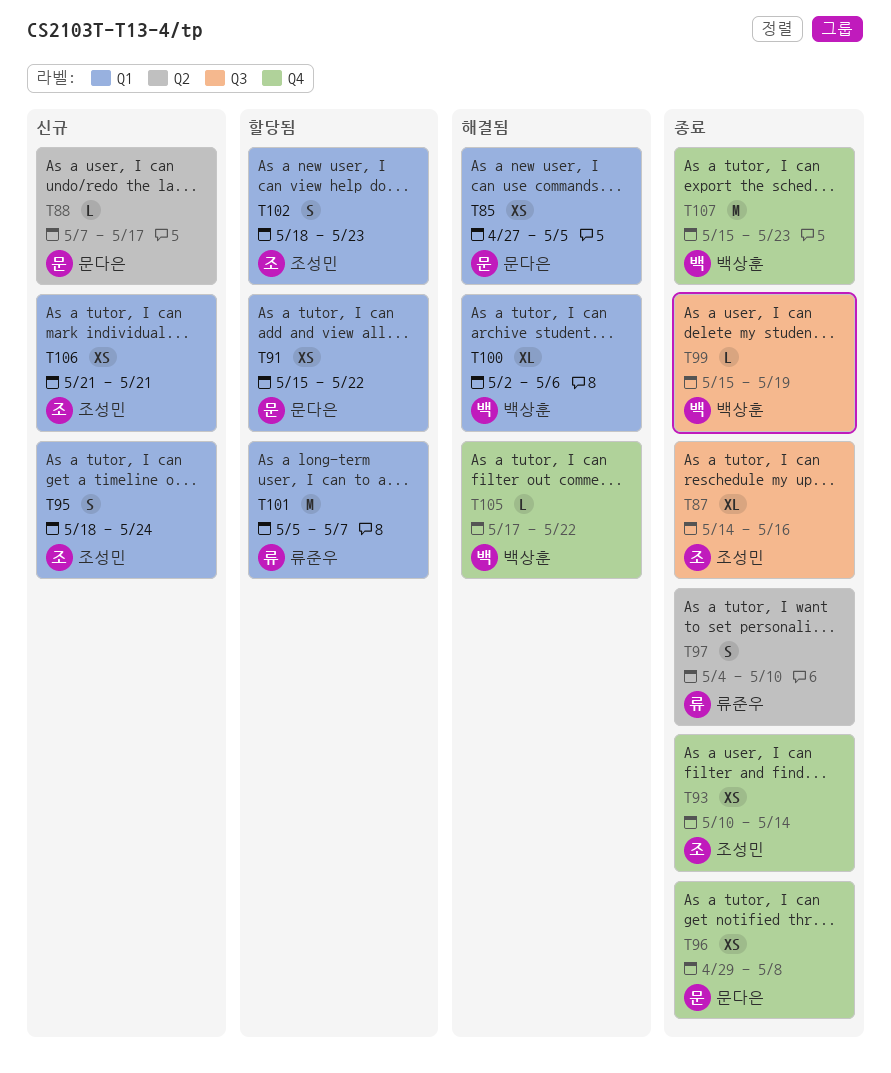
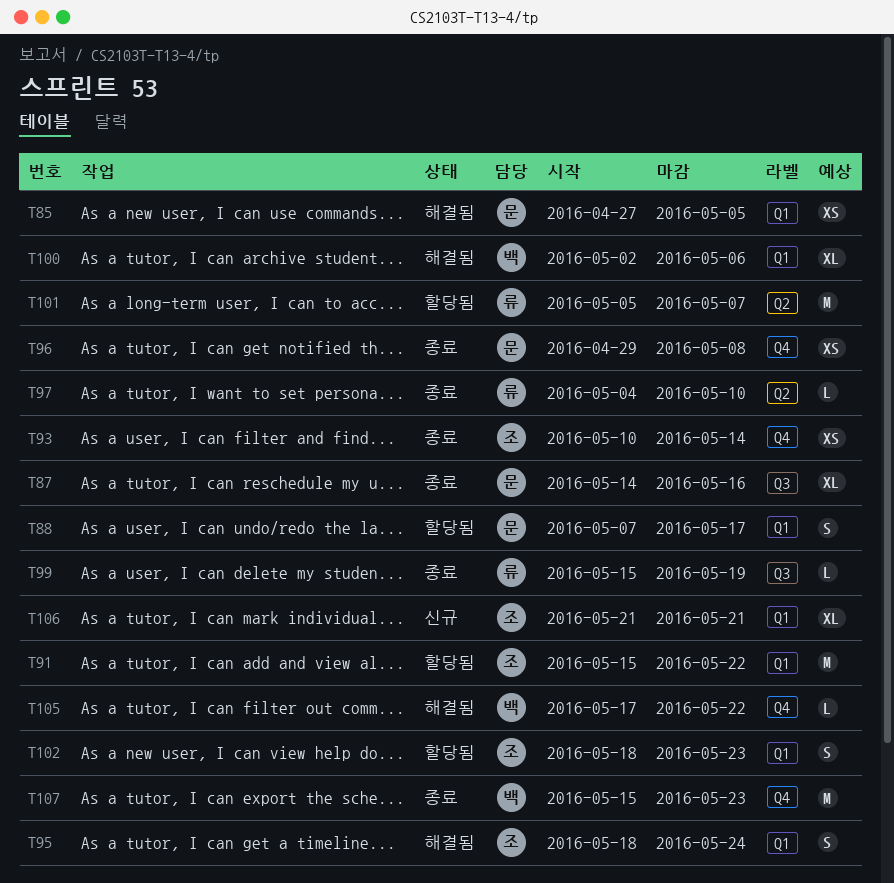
T87, owner: 조성민 -> 문다은
T88, status: 신규 -> 할당됨
T88, label: Q2 -> Q1
T88, estimate: L -> S
T91, owner: 문다은 -> 조성민
T91, estimate: XS -> M
T95, status: 신규 -> 해결됨
T97, estimate: S -> L
T99, owner: 백상훈 -> 류준우
T101, label: Q1 -> Q2
T106, estimate: XS -> XL

